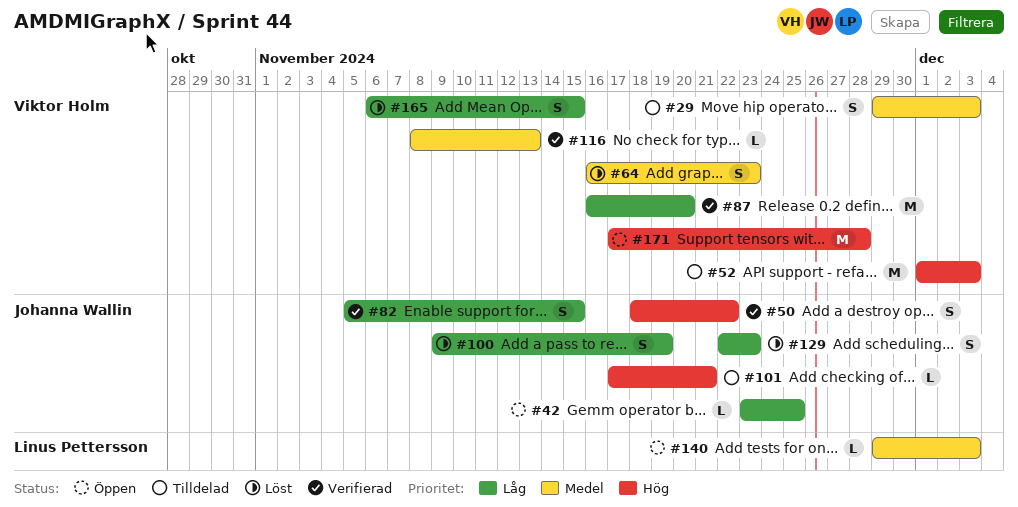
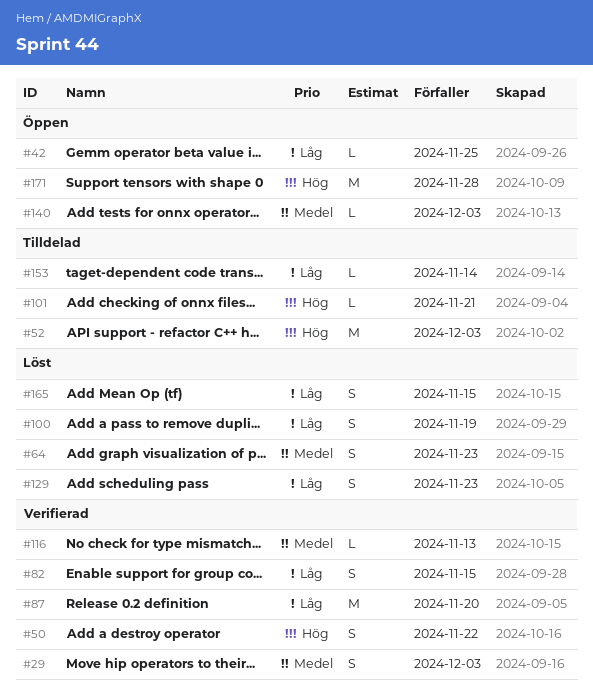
#29, status: Tilldelad -> Verifierad
#153: none -> present

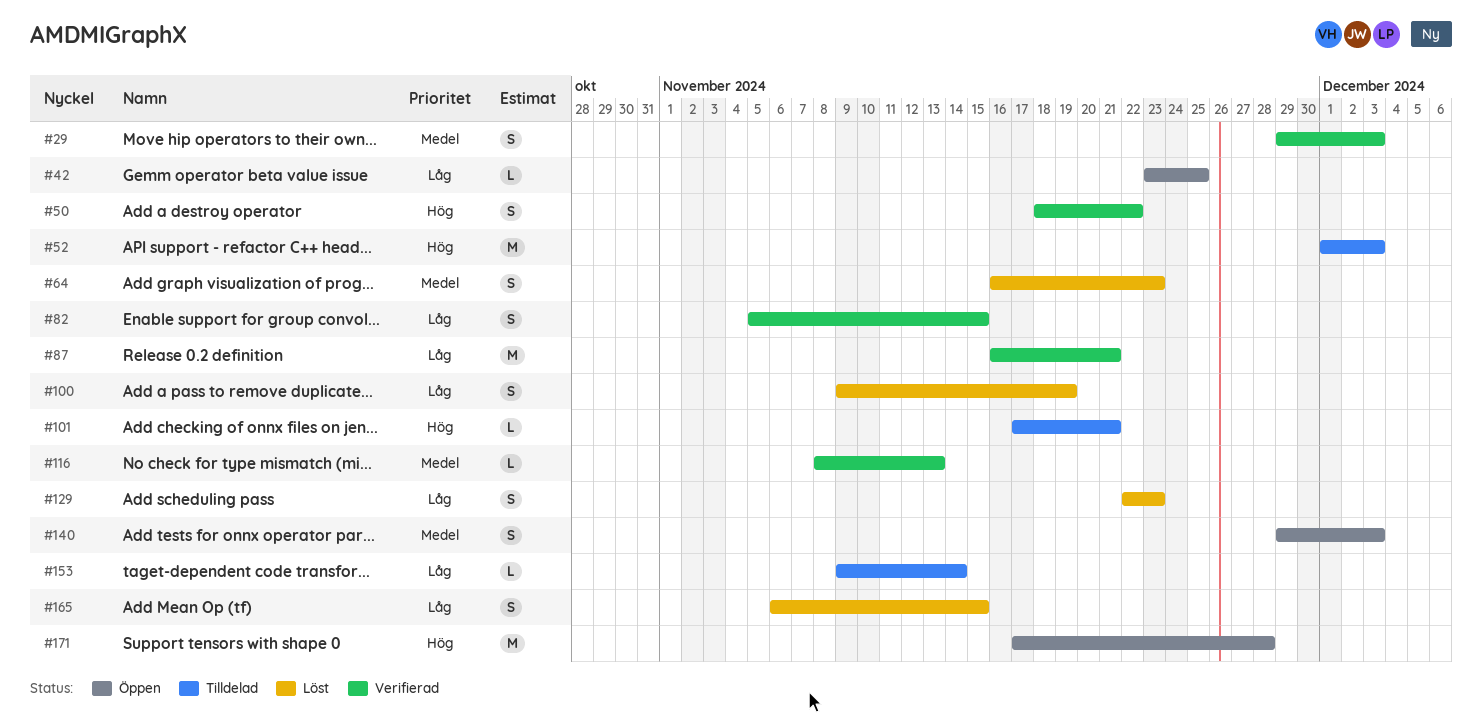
#87, due: Nov 20 -> Nov 21
#140, estimate: L -> S

